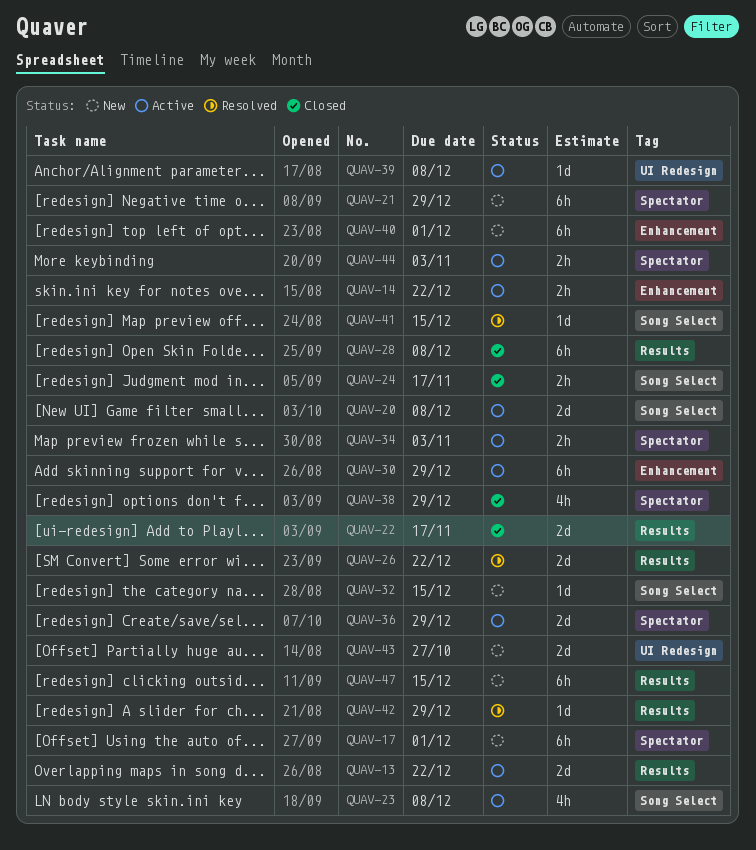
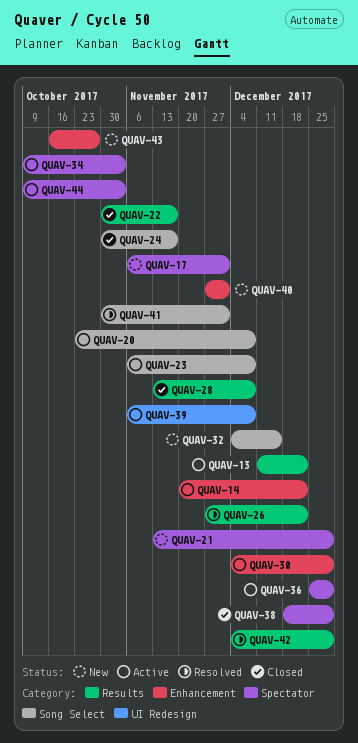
QUAV-41, due: Dec 15 -> Dec 1
QUAV-43, label: UI Redesign -> Enhancement
QUAV-47: present -> none

